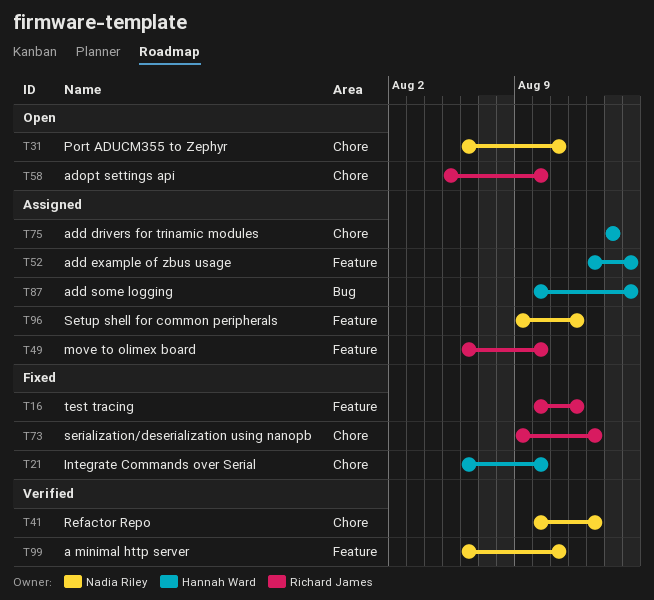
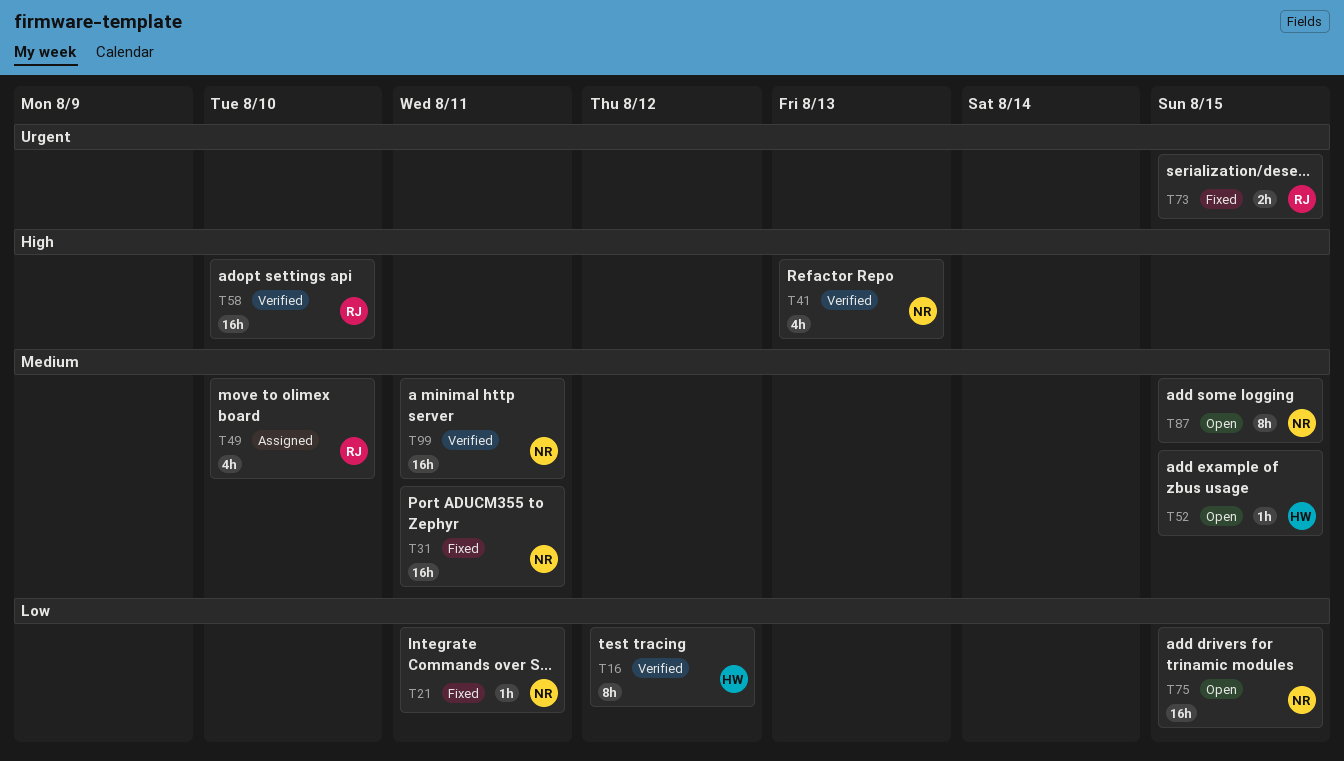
T16, status: Fixed -> Verified
T16, owner: Richard James -> Hannah Ward
T21, owner: Hannah Ward -> Nadia Riley
T21, due: Aug 10 -> Aug 11
T31, status: Open -> Fixed
T52, status: Assigned -> Open
T58, status: Open -> Verified
T73, due: Aug 13 -> Aug 15
T75, status: Assigned -> Open
T75, owner: Hannah Ward -> Nadia Riley
T75, due: Aug 14 -> Aug 15
T87, status: Assigned -> Open
T87, owner: Hannah Ward -> Nadia Riley
T96: present -> none

